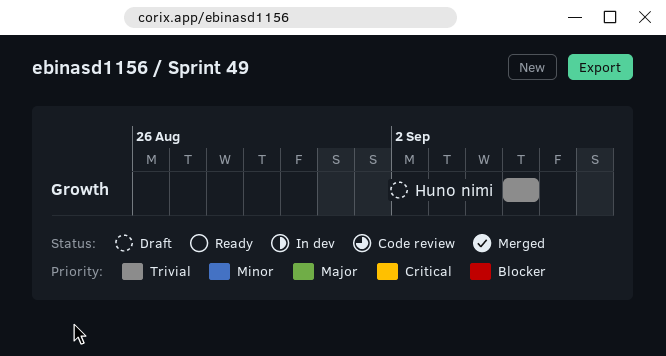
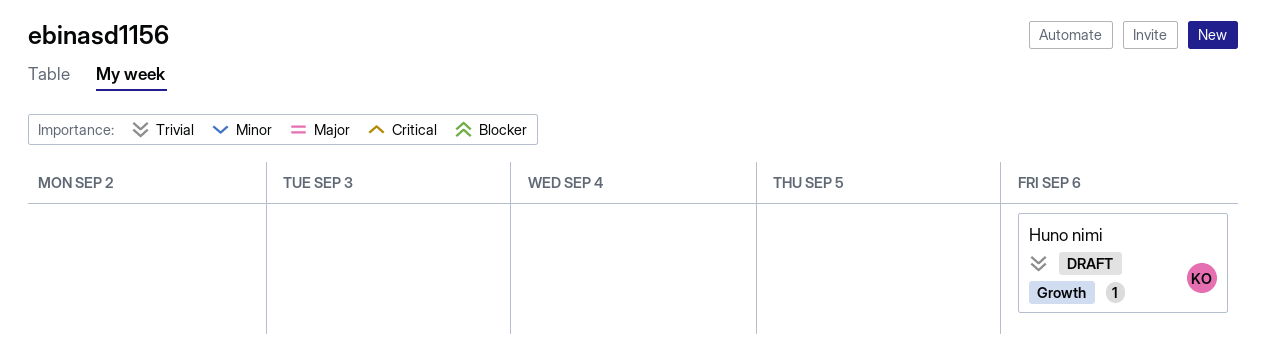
Huno nimi, due: Sep 5 -> Sep 6

